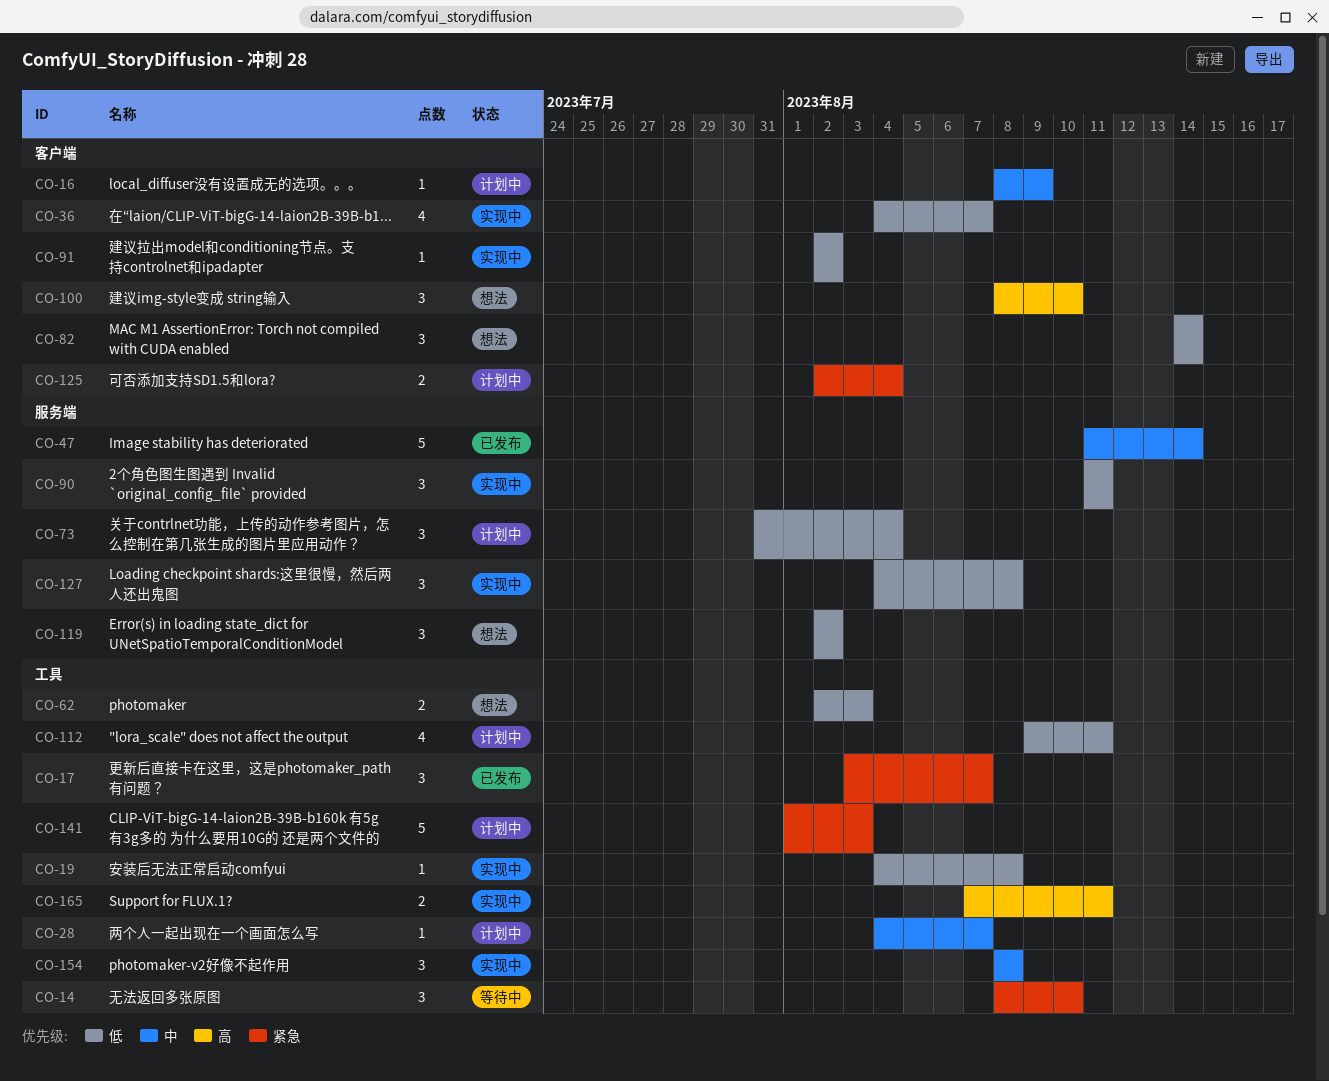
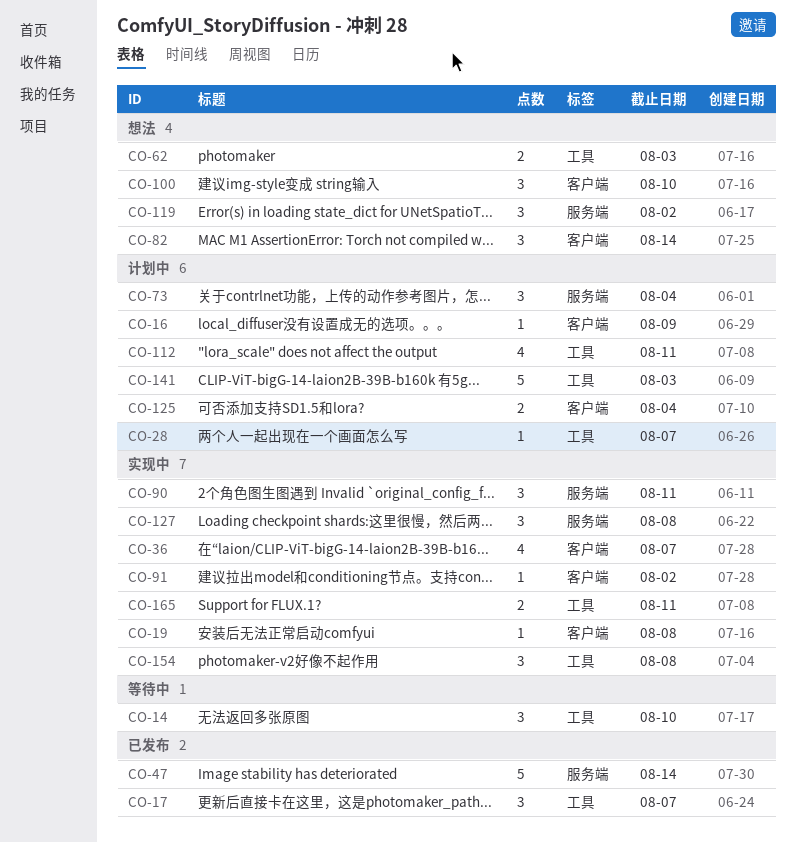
CO-19, label: 工具 -> 客户端

